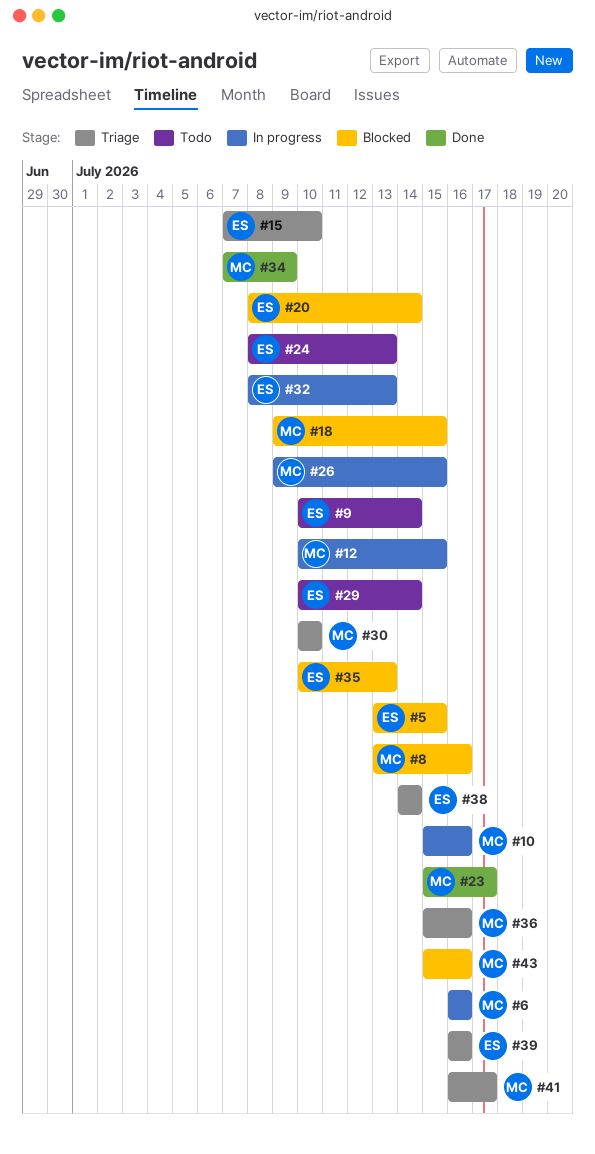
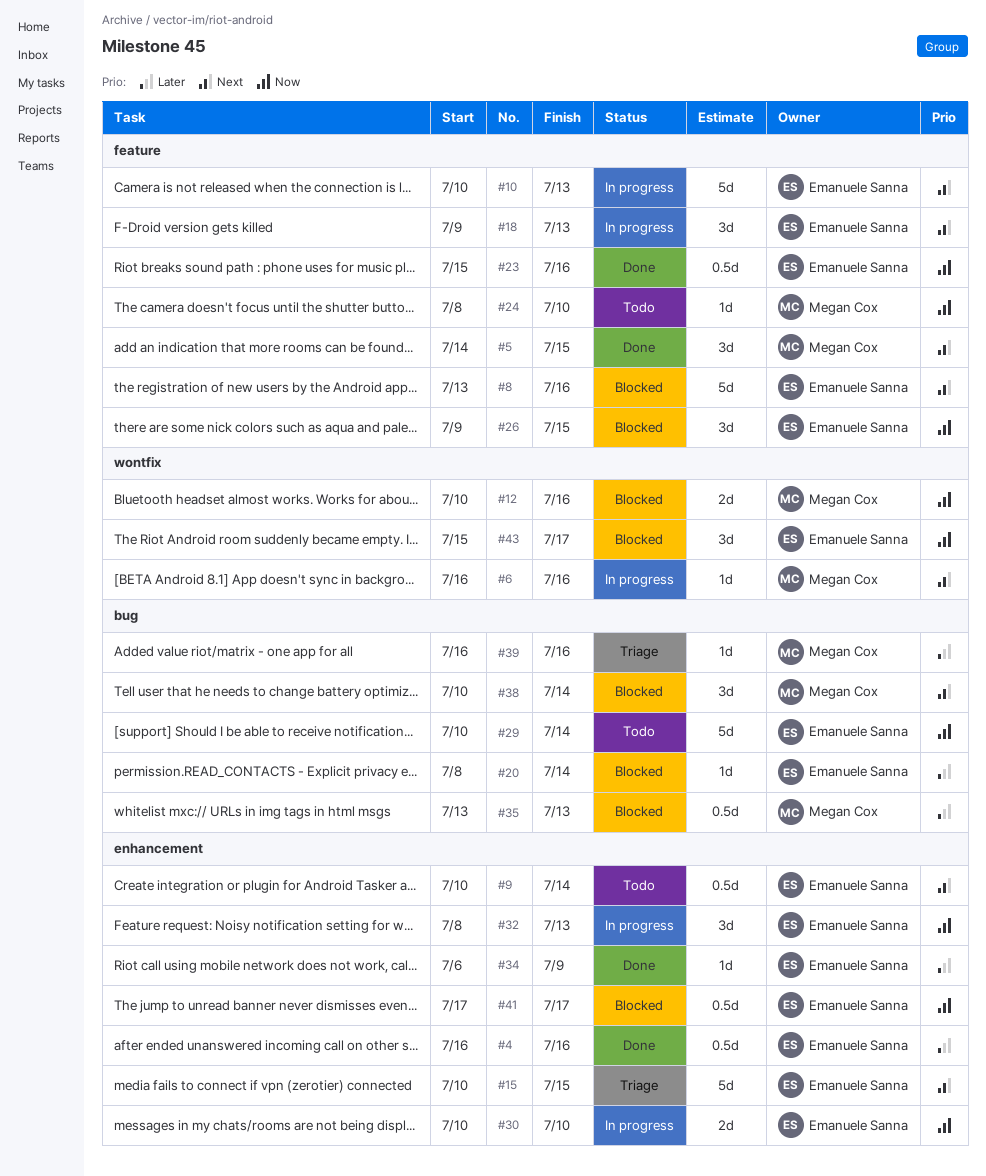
#4: none -> present
#5, status: Blocked -> Done
#5, owner: Emanuele Sanna -> Megan Cox
#5, start: Jul 13 -> Jul 14
#8, owner: Megan Cox -> Emanuele Sanna
#10, owner: Megan Cox -> Emanuele Sanna
#10, start: Jul 15 -> Jul 10
#10, due: Jul 16 -> Jul 13
#12, status: In progress -> Blocked
#12, due: Jul 15 -> Jul 16
#15, start: Jul 7 -> Jul 10
#15, due: Jul 10 -> Jul 15
#18, status: Blocked -> In progress
#18, owner: Megan Cox -> Emanuele Sanna
#18, due: Jul 15 -> Jul 13
#23, owner: Megan Cox -> Emanuele Sanna
#23, due: Jul 17 -> Jul 16
#24, owner: Emanuele Sanna -> Megan Cox
#24, due: Jul 13 -> Jul 10
#26, status: In progress -> Blocked
#26, owner: Megan Cox -> Emanuele Sanna
#30, status: Triage -> In progress
#30, owner: Megan Cox -> Emanuele Sanna
#34, owner: Megan Cox -> Emanuele Sanna
#34, start: Jul 7 -> Jul 6
#35, owner: Emanuele Sanna -> Megan Cox
#35, start: Jul 10 -> Jul 13
#36: present -> none
#38, status: Triage -> Blocked
#38, owner: Emanuele Sanna -> Megan Cox
#38, start: Jul 14 -> Jul 10
#39, owner: Emanuele Sanna -> Megan Cox
#41, status: Triage -> Blocked
#41, owner: Megan Cox -> Emanuele Sanna
#41, start: Jul 16 -> Jul 17
#43, owner: Megan Cox -> Emanuele Sanna
#43, due: Jul 16 -> Jul 17

